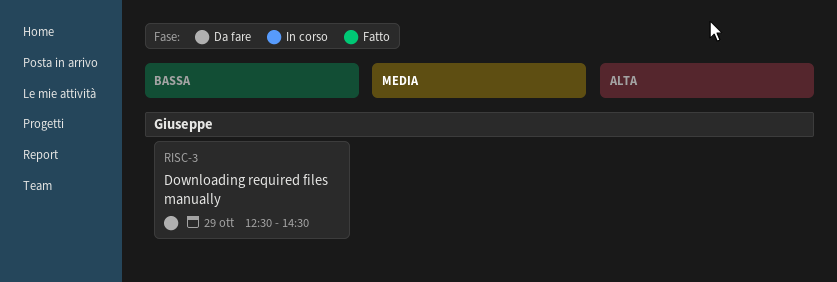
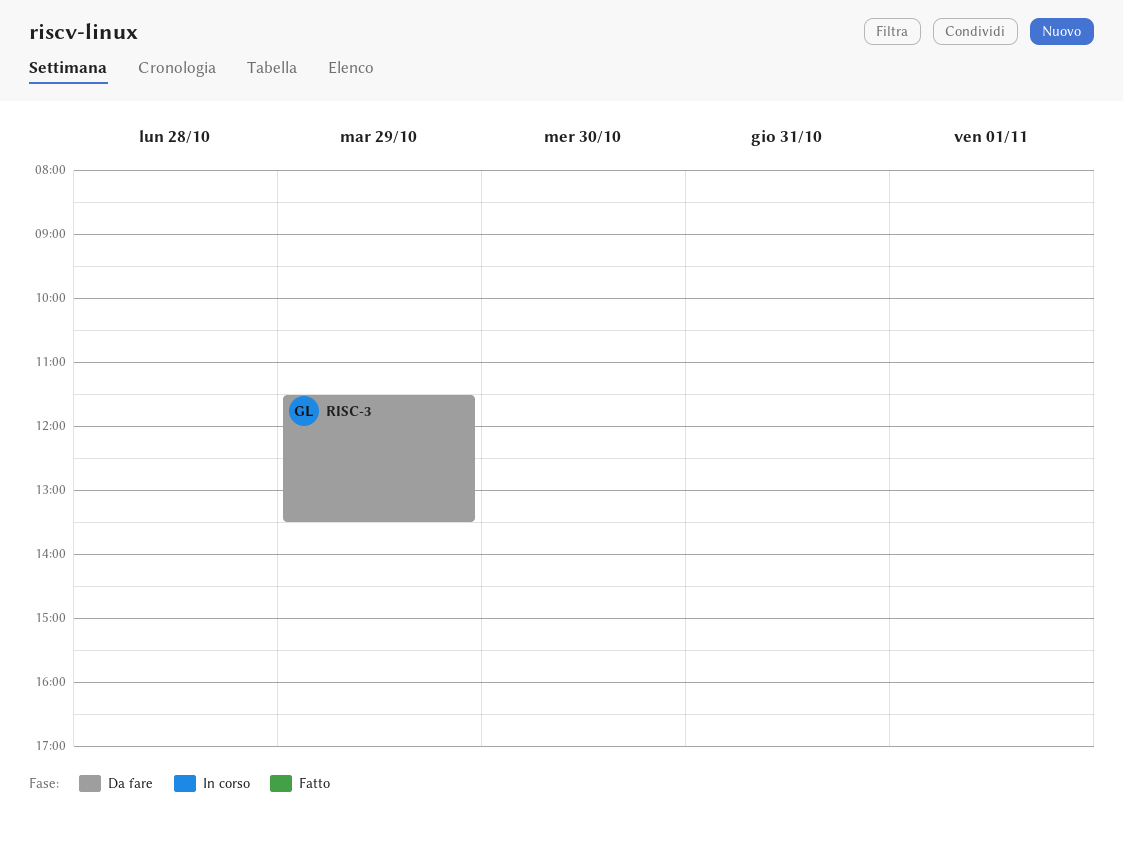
RISC-3, begins: 12:30 -> 11:30
RISC-3, ends: 14:30 -> 13:30

